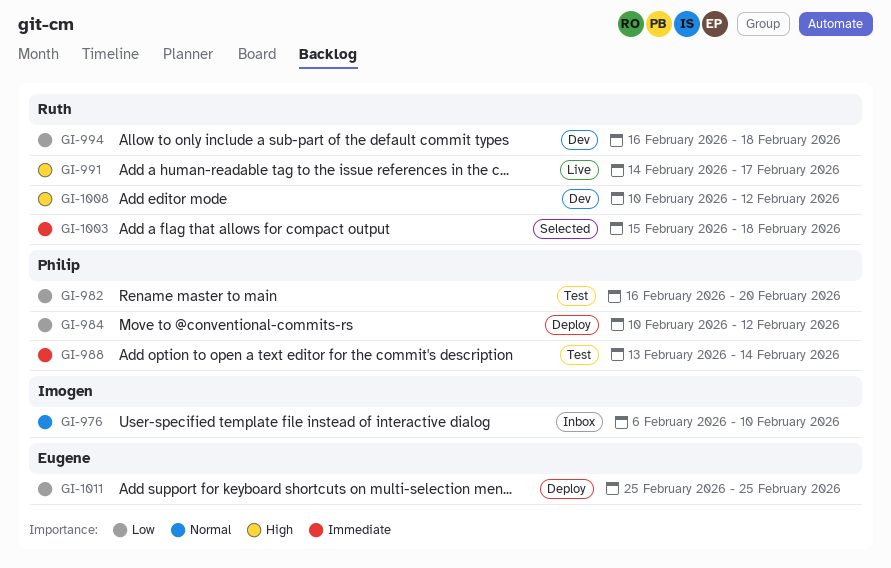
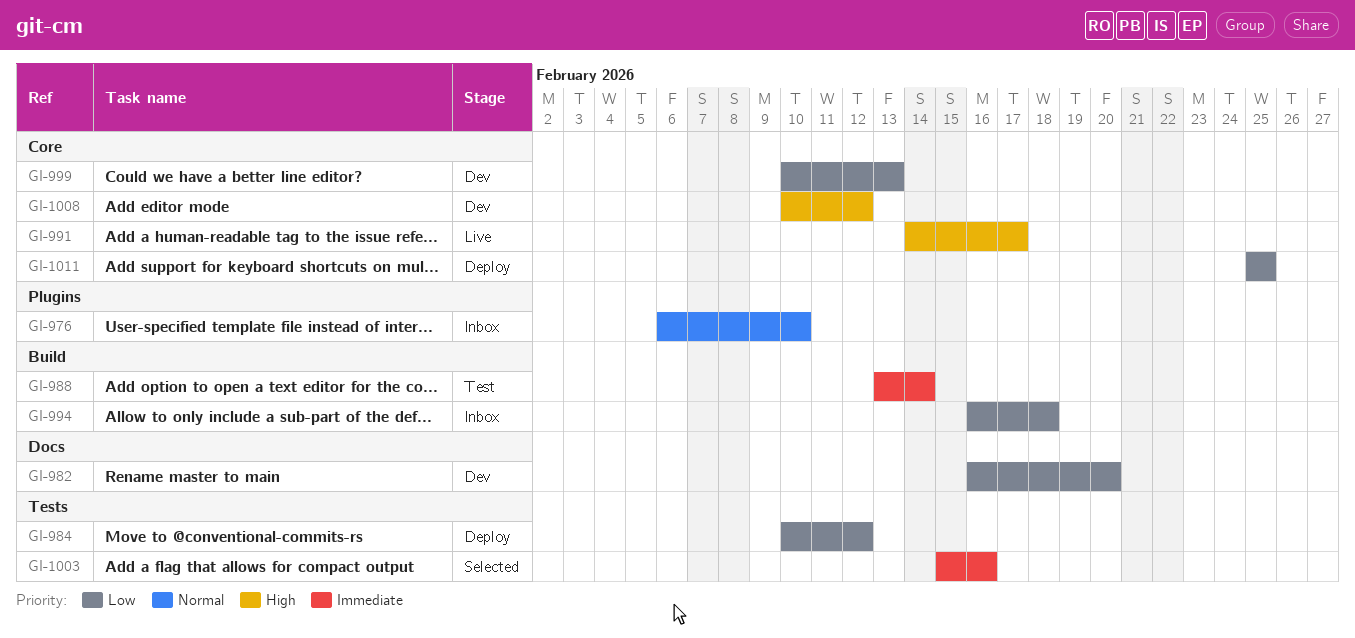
GI-982, status: Test -> Dev
GI-994, status: Dev -> Inbox
GI-999: none -> present
GI-1003, due: Feb 18 -> Feb 16

